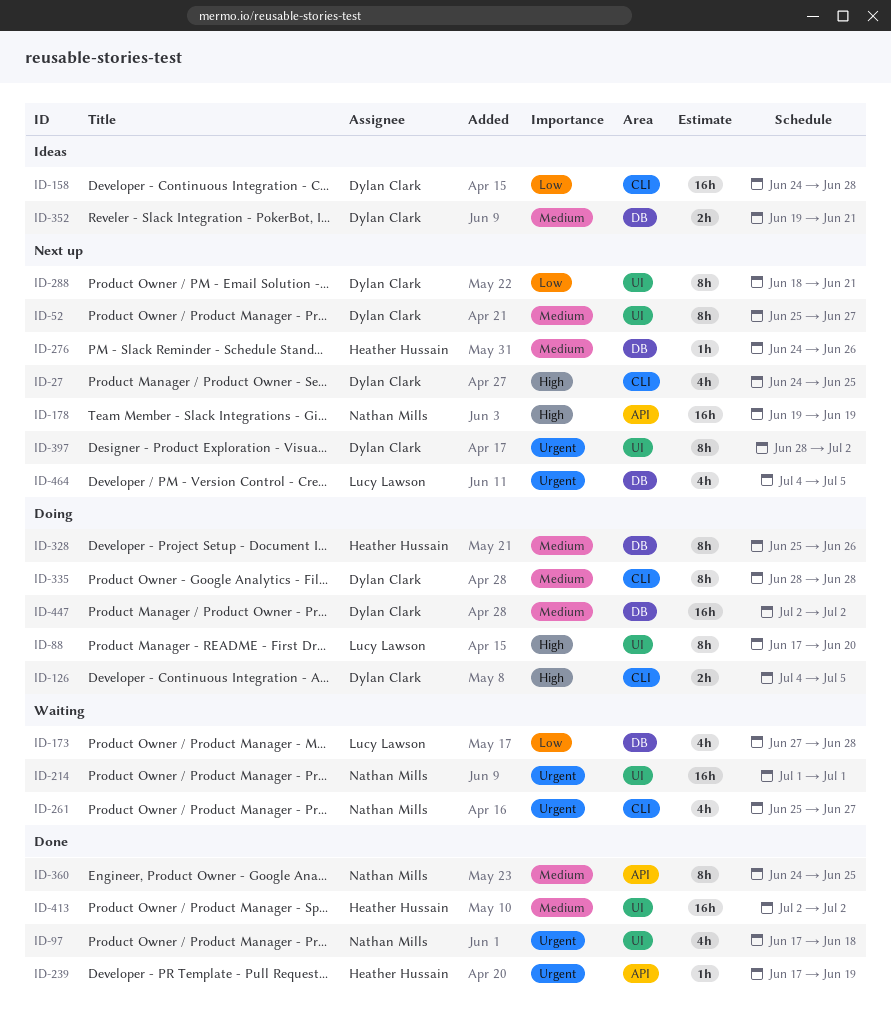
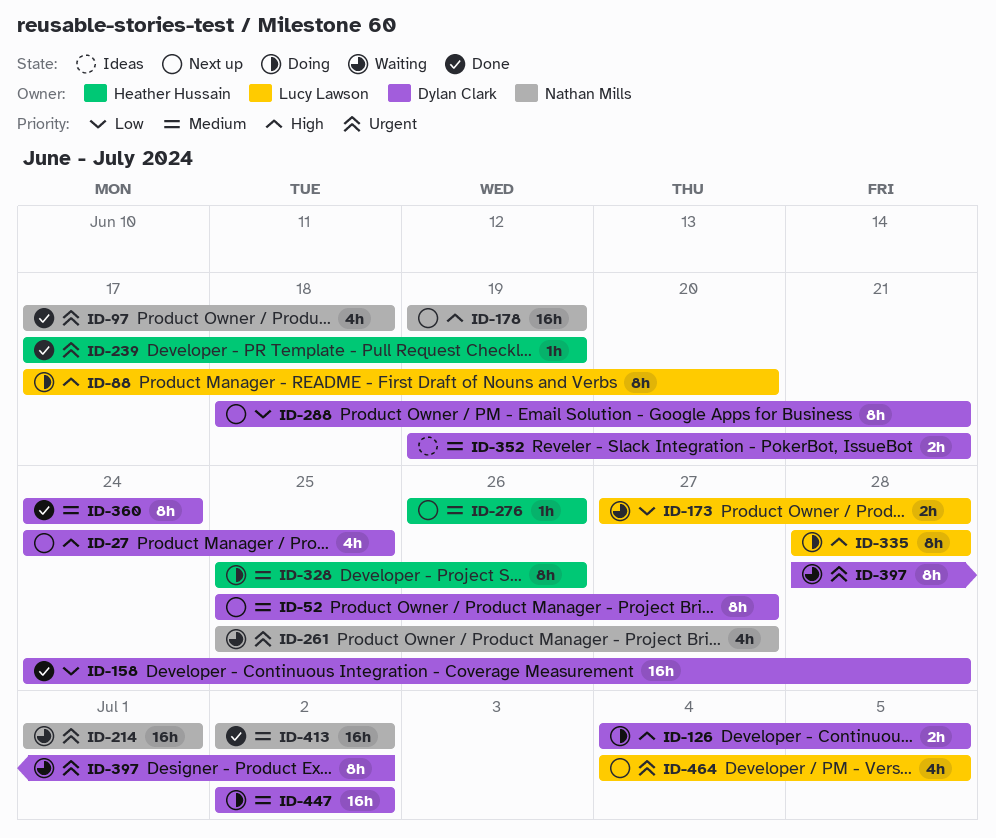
ID-158, status: Ideas -> Done
ID-173, estimate: 4h -> 2h
ID-276, start: Jun 24 -> Jun 26
ID-335, owner: Dylan Clark -> Lucy Lawson
ID-335, priority: Medium -> High
ID-360, owner: Nathan Mills -> Dylan Clark
ID-360, due: Jun 25 -> Jun 24
ID-397, status: Next up -> Waiting
ID-413, owner: Heather Hussain -> Nathan Mills

